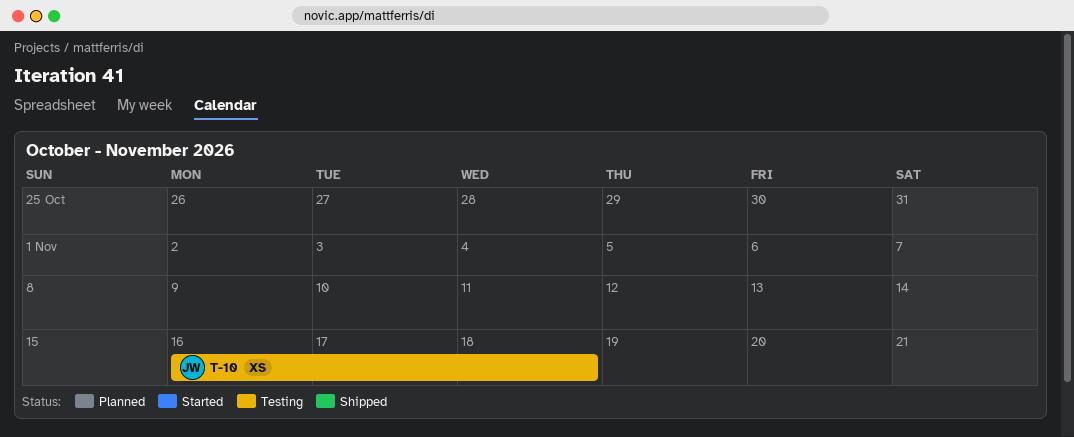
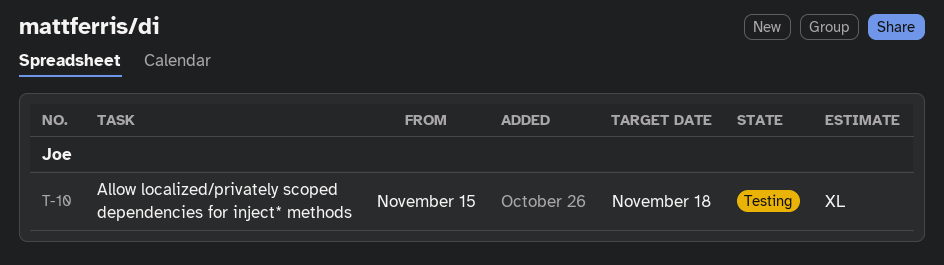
T-10, estimate: XS -> XL
T-10, start: Nov 16 -> Nov 15

